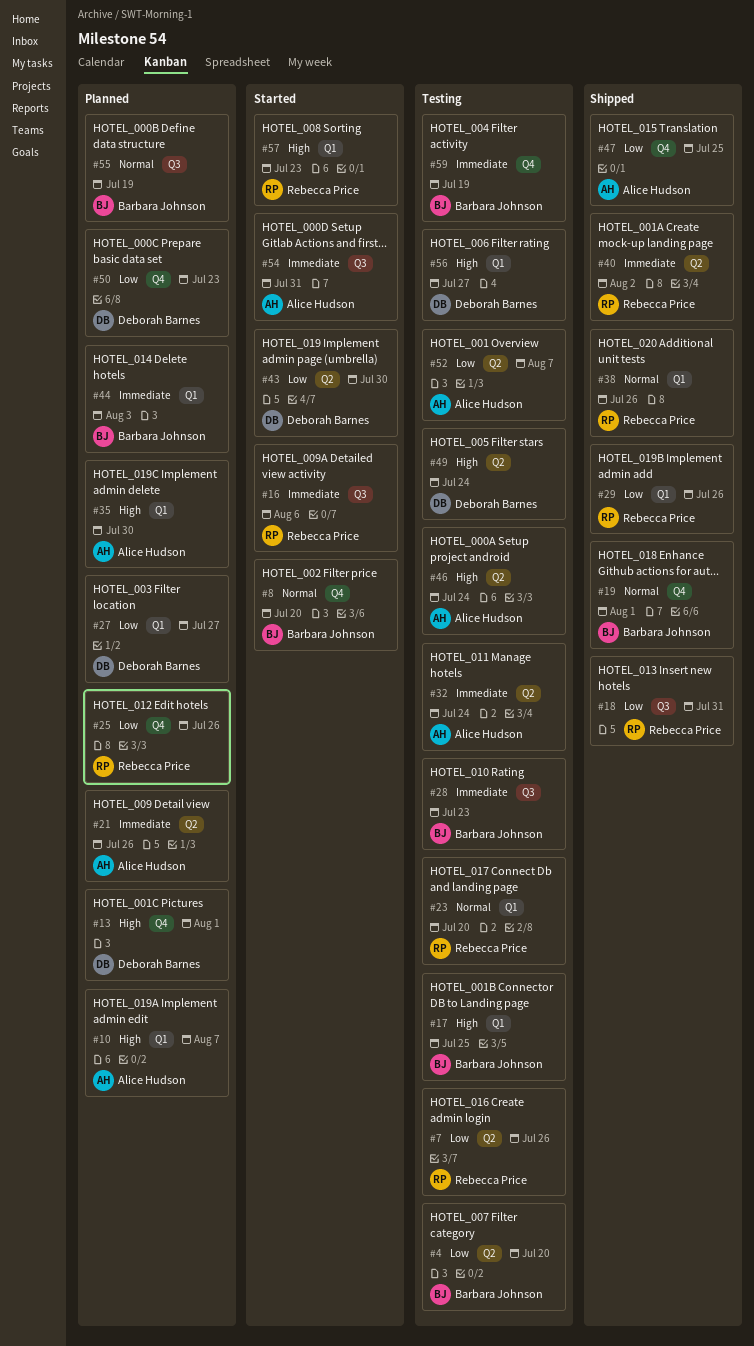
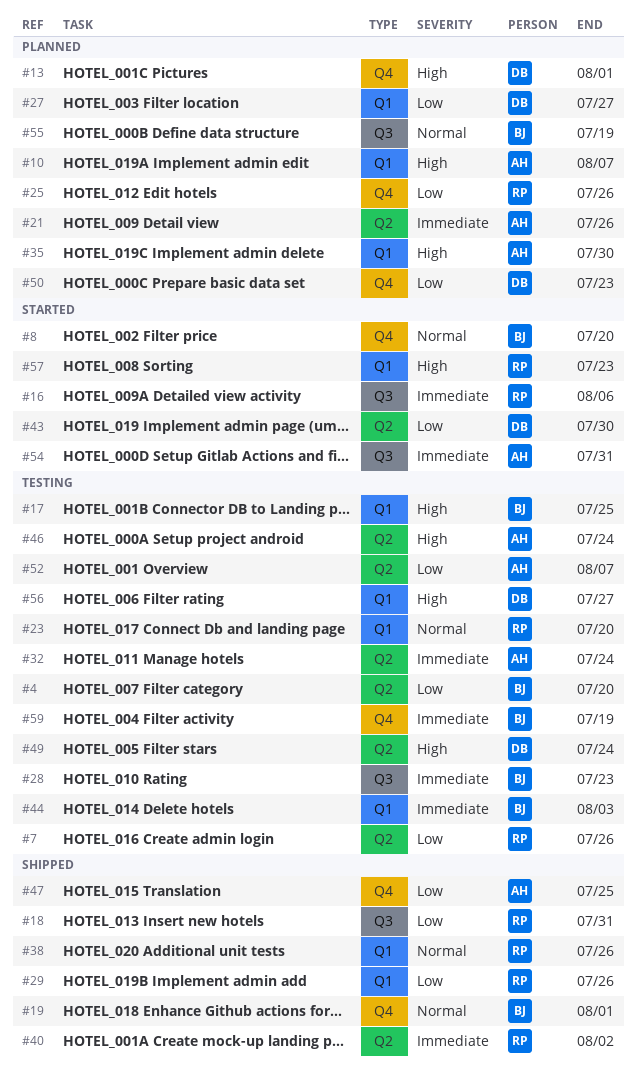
#44, status: Planned -> Testing

